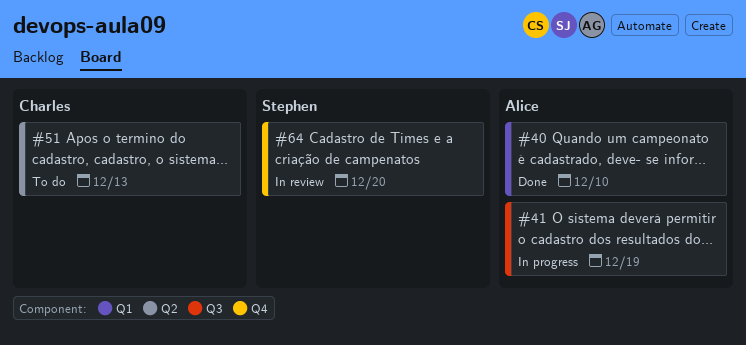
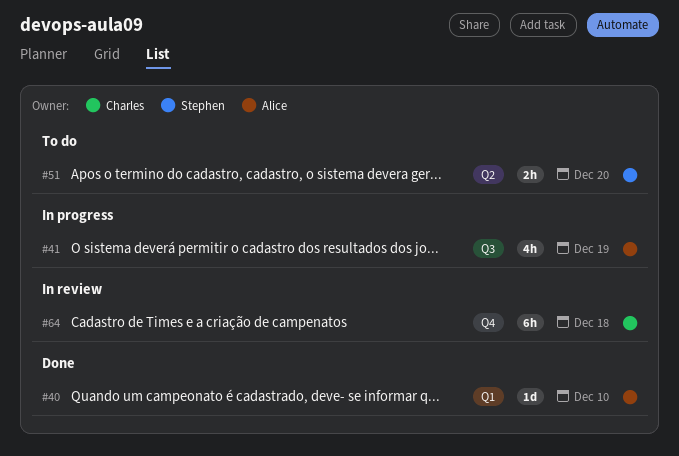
#51, owner: Charles -> Stephen
#51, due: Dec 13 -> Dec 20
#64, owner: Stephen -> Charles
#64, due: Dec 20 -> Dec 18

